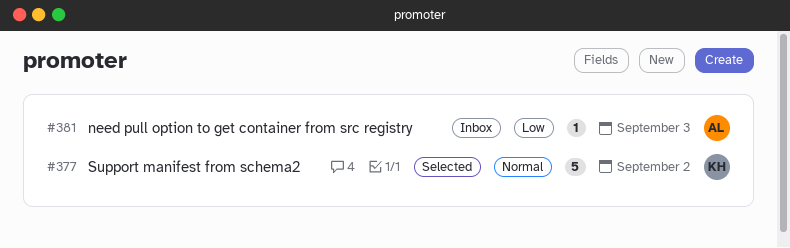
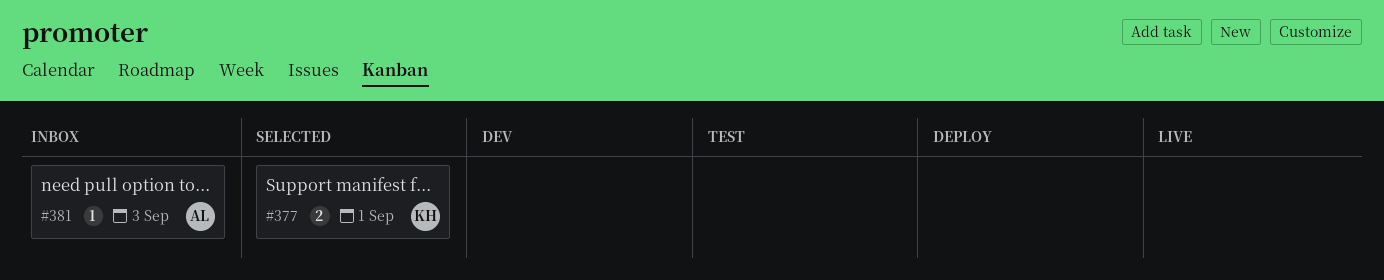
#377, estimate: 5 -> 2
#377, due: Sep 2 -> Sep 1

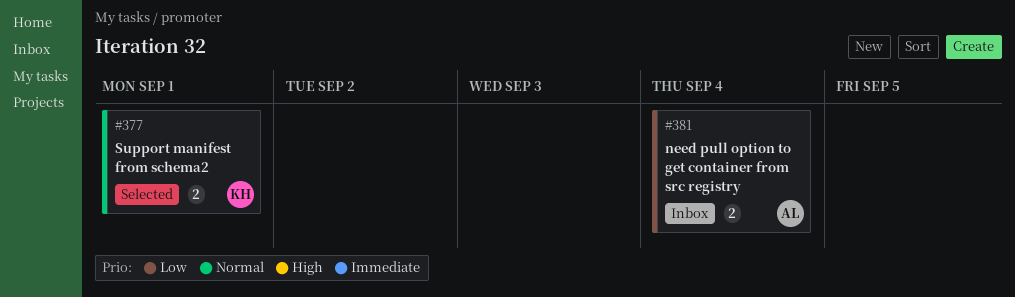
#381, estimate: 1 -> 2
#381, due: Sep 3 -> Sep 4

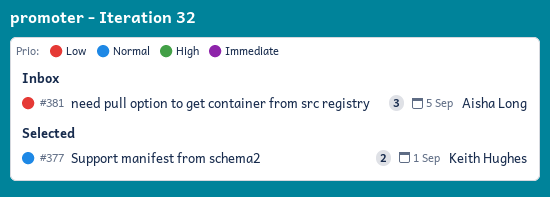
#381, estimate: 2 -> 3
#381, due: Sep 4 -> Sep 5

